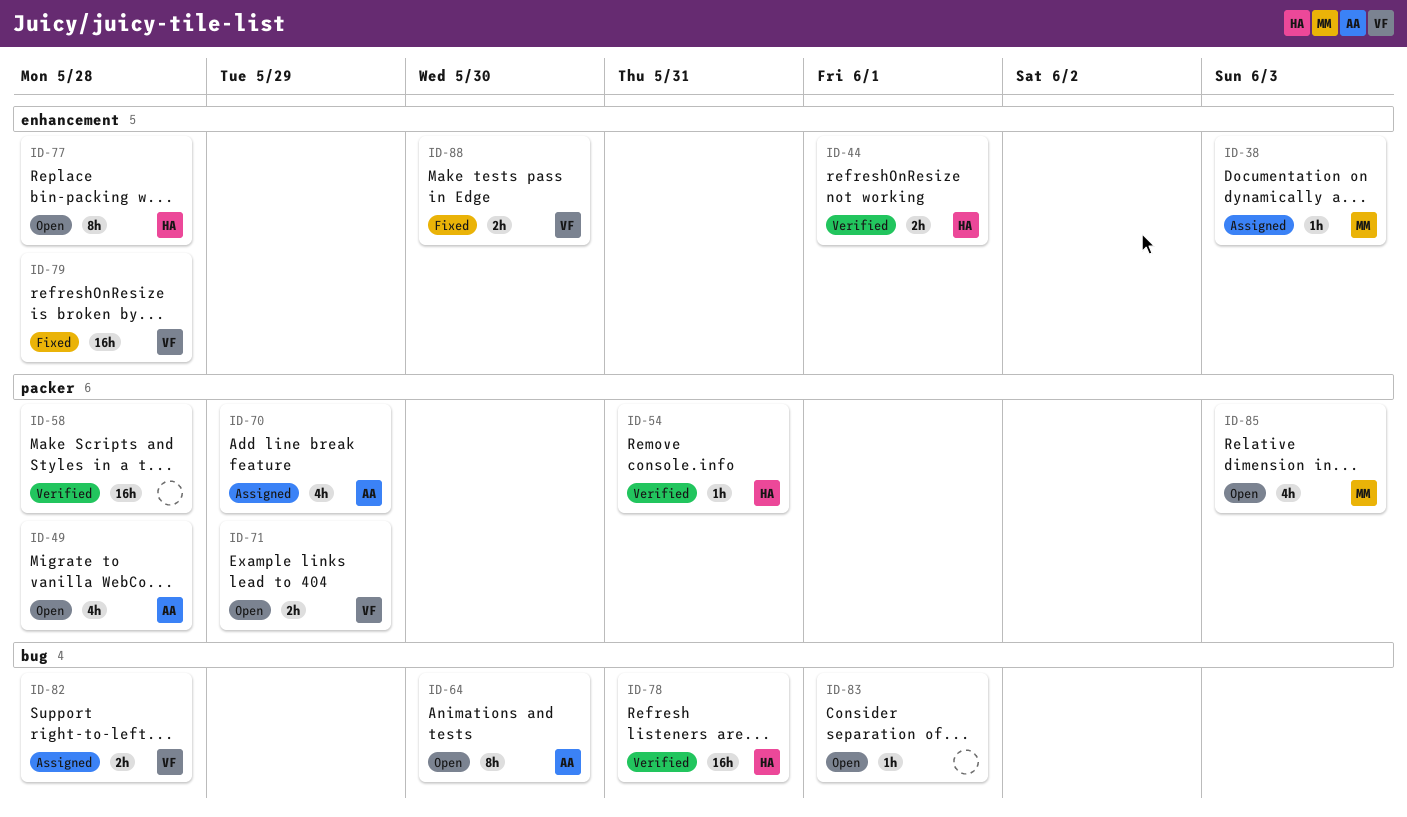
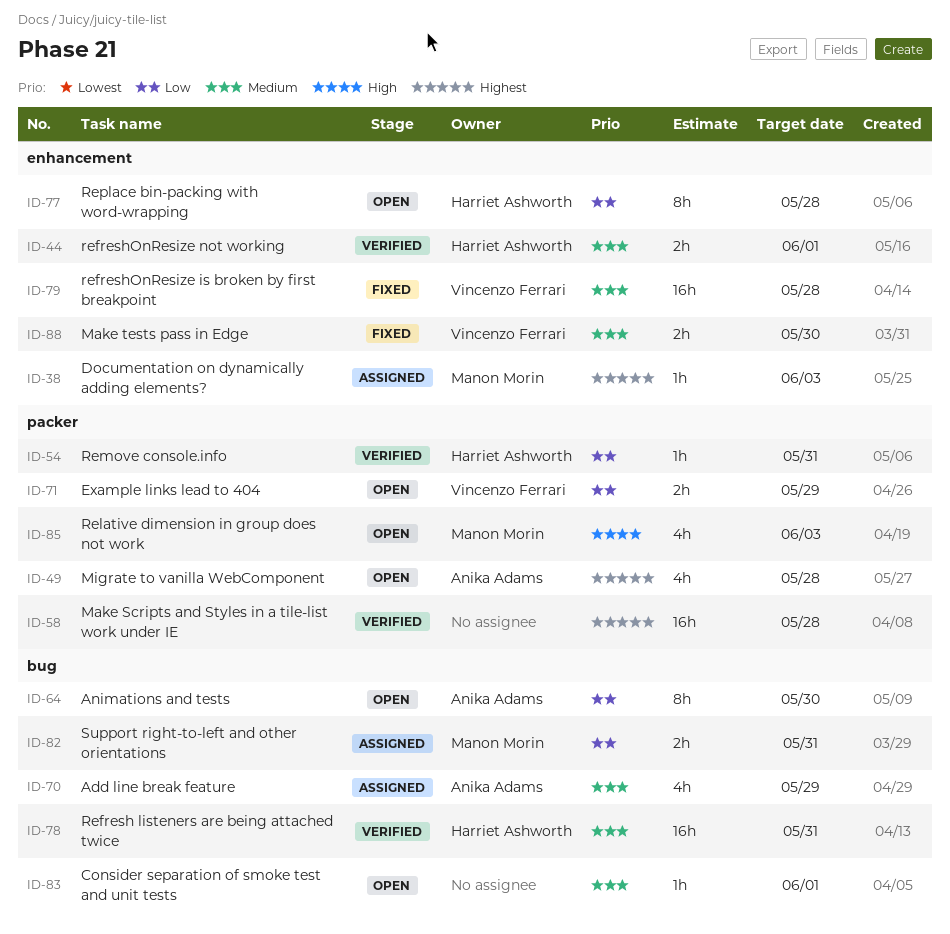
ID-70, label: packer -> bug
ID-82, owner: Vincenzo Ferrari -> Manon Morin
ID-82, due: May 28 -> May 31

